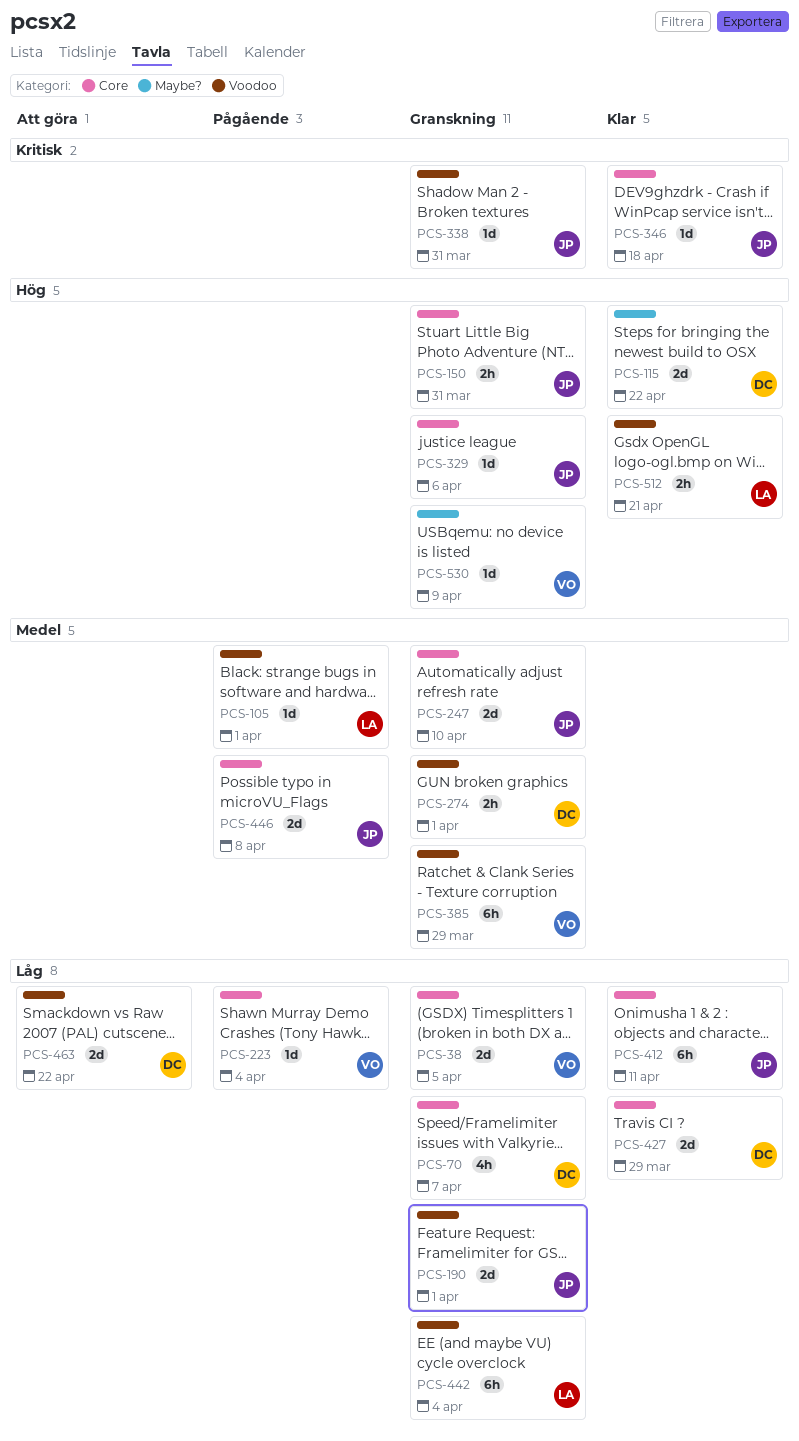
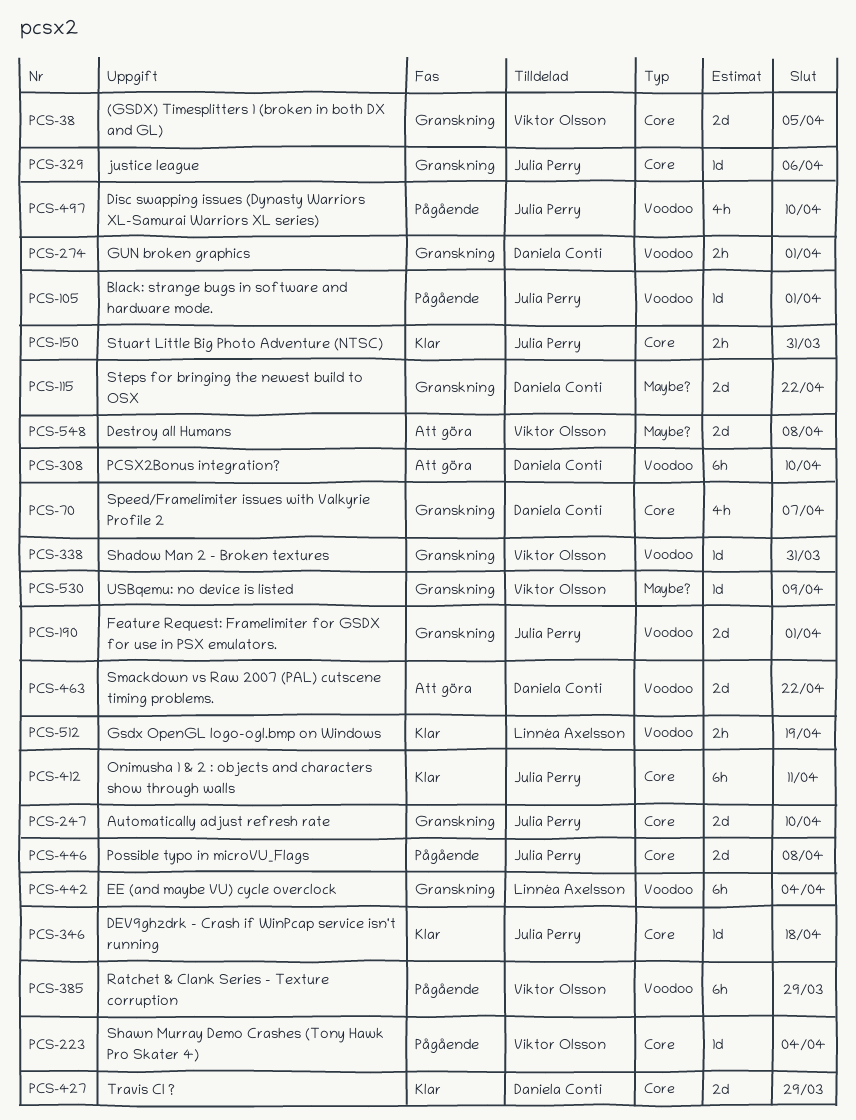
PCS-105, owner: Linnéa Axelsson -> Julia Perry
PCS-115, status: Klar -> Granskning
PCS-150, status: Granskning -> Klar
PCS-308: none -> present
PCS-338, owner: Julia Perry -> Viktor Olsson
PCS-385, status: Granskning -> Pågående
PCS-497: none -> present
PCS-512, due: Apr 21 -> Apr 19
PCS-548: none -> present

